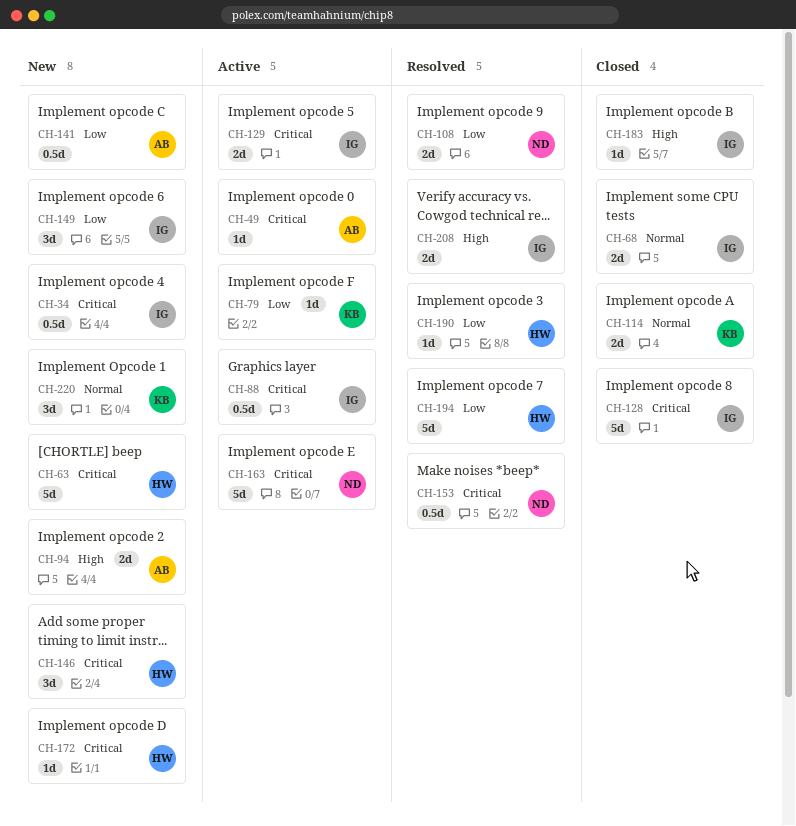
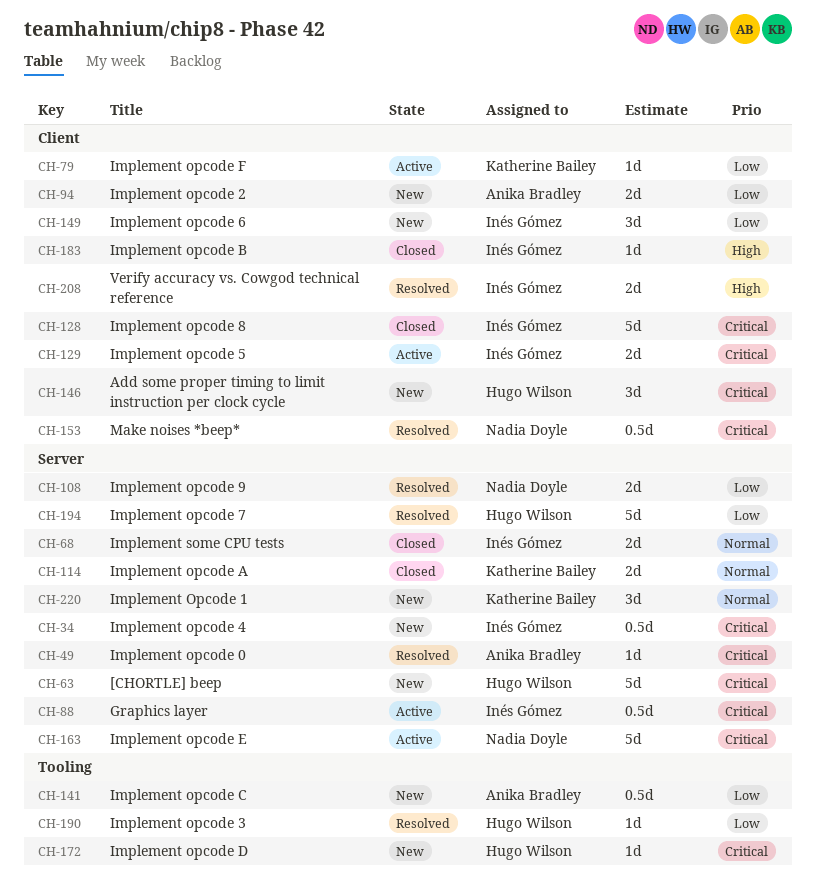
CH-49, status: Active -> Resolved
CH-94, priority: High -> Low

